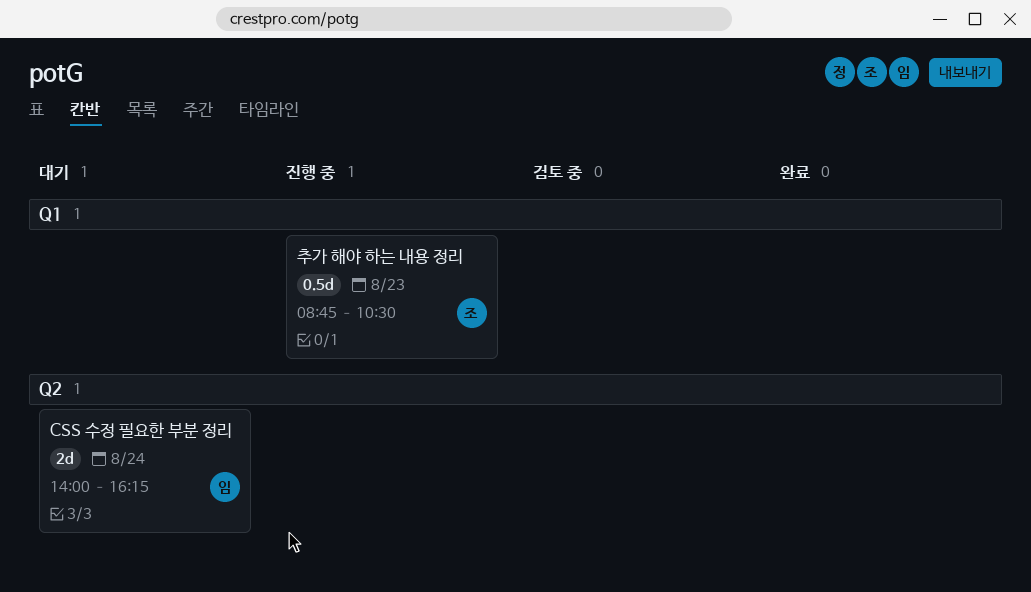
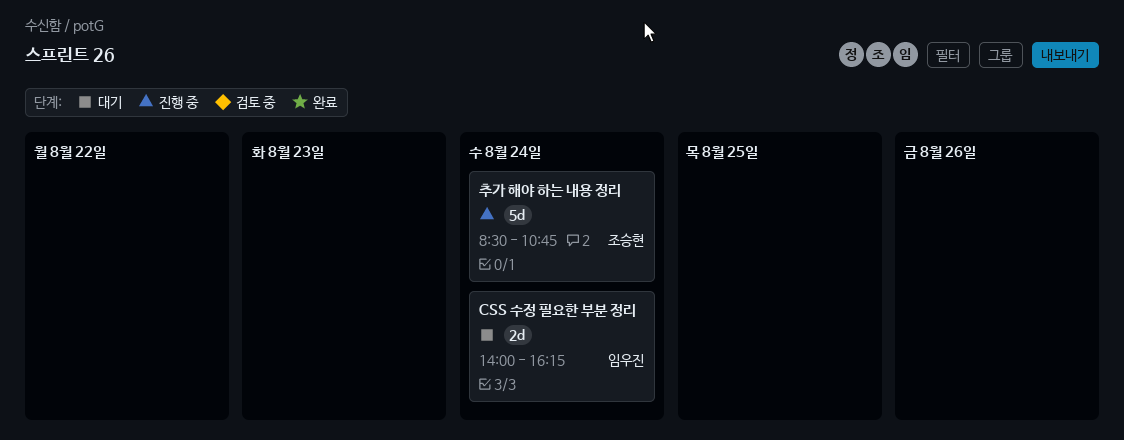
추가 해야 하는 내용 정리, estimate: 0.5d -> 5d
추가 해야 하는 내용 정리, day: Aug 23 -> Aug 24
추가 해야 하는 내용 정리, begins: 08:45 -> 08:30
추가 해야 하는 내용 정리, ends: 10:30 -> 10:45

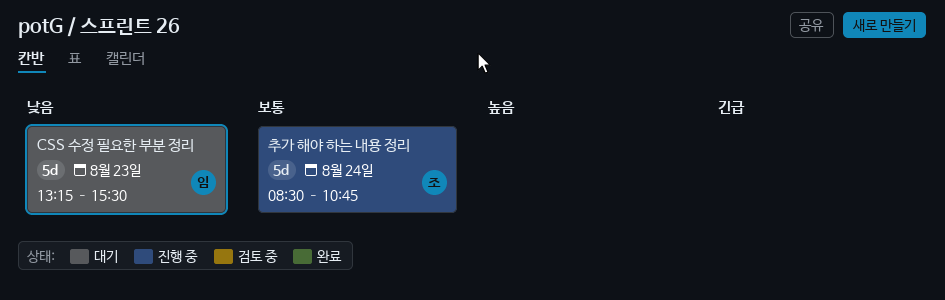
CSS 수정 필요한 부분 정리, estimate: 2d -> 5d
CSS 수정 필요한 부분 정리, day: Aug 24 -> Aug 23
CSS 수정 필요한 부분 정리, begins: 14:00 -> 13:15
CSS 수정 필요한 부분 정리, ends: 16:15 -> 15:30

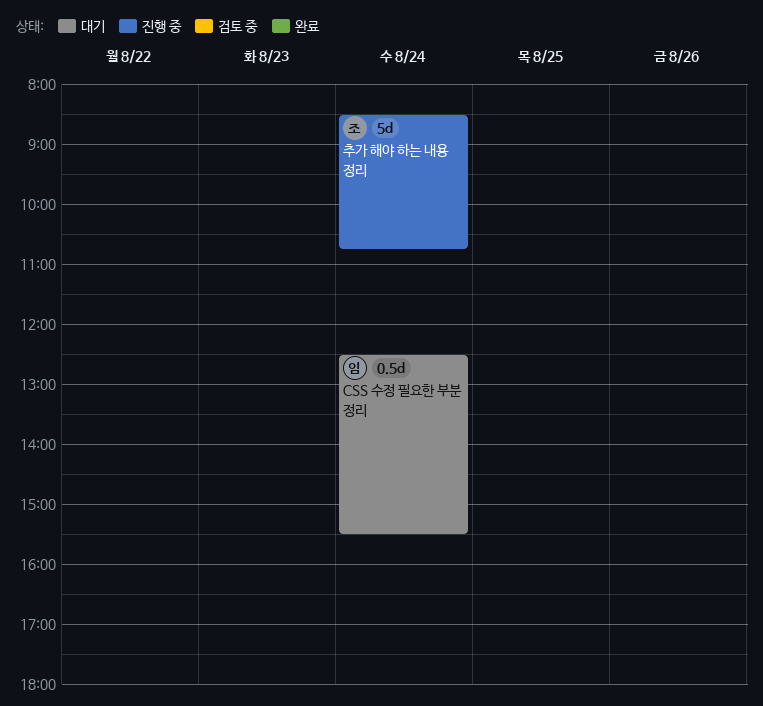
CSS 수정 필요한 부분 정리, estimate: 5d -> 0.5d
CSS 수정 필요한 부분 정리, day: Aug 23 -> Aug 24
CSS 수정 필요한 부분 정리, begins: 13:15 -> 12:30

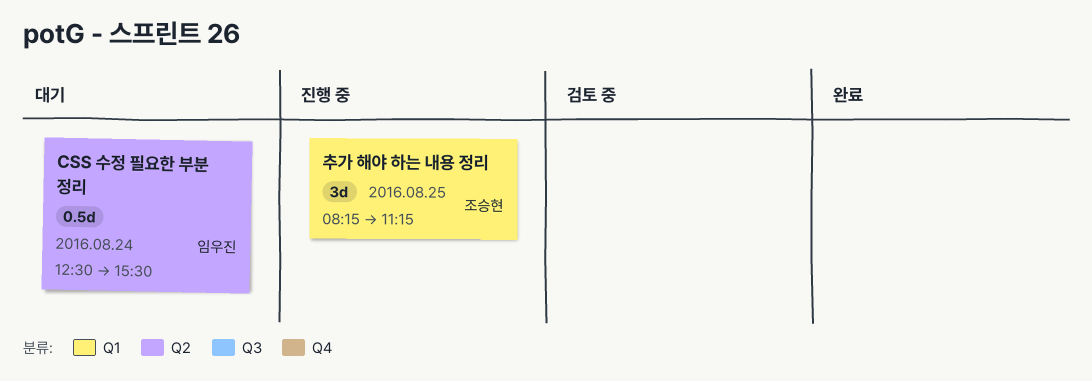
추가 해야 하는 내용 정리, estimate: 5d -> 3d
추가 해야 하는 내용 정리, day: Aug 24 -> Aug 25
추가 해야 하는 내용 정리, begins: 08:30 -> 08:15
추가 해야 하는 내용 정리, ends: 10:45 -> 11:15

